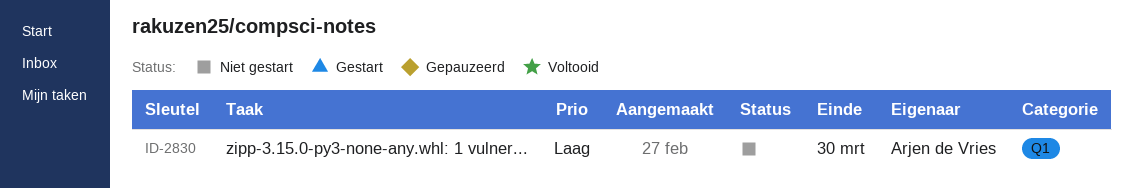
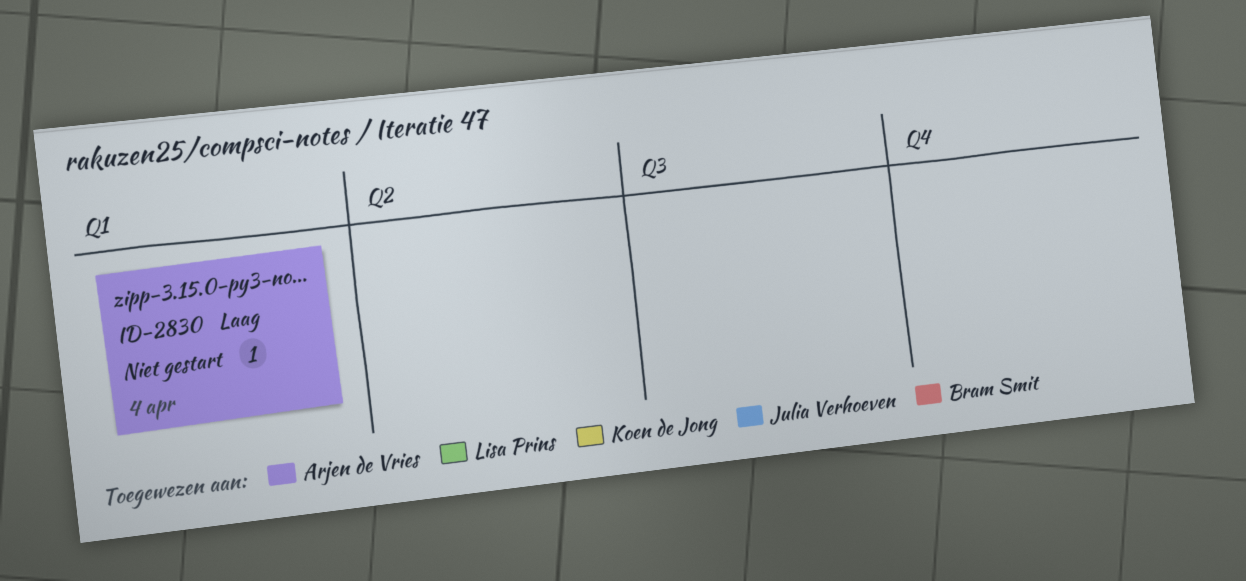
ID-2830, due: Mar 30 -> Apr 4

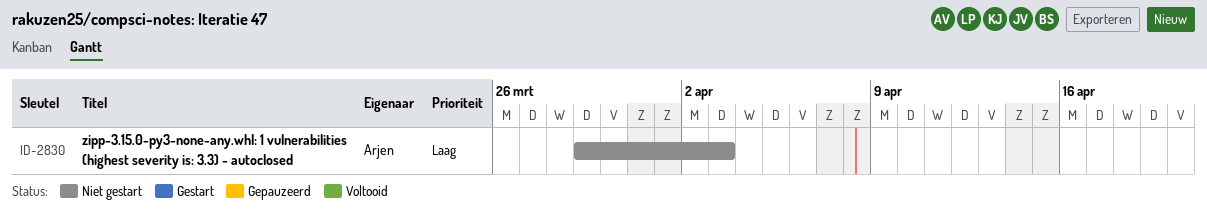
ID-2830, due: Apr 4 -> Apr 3

